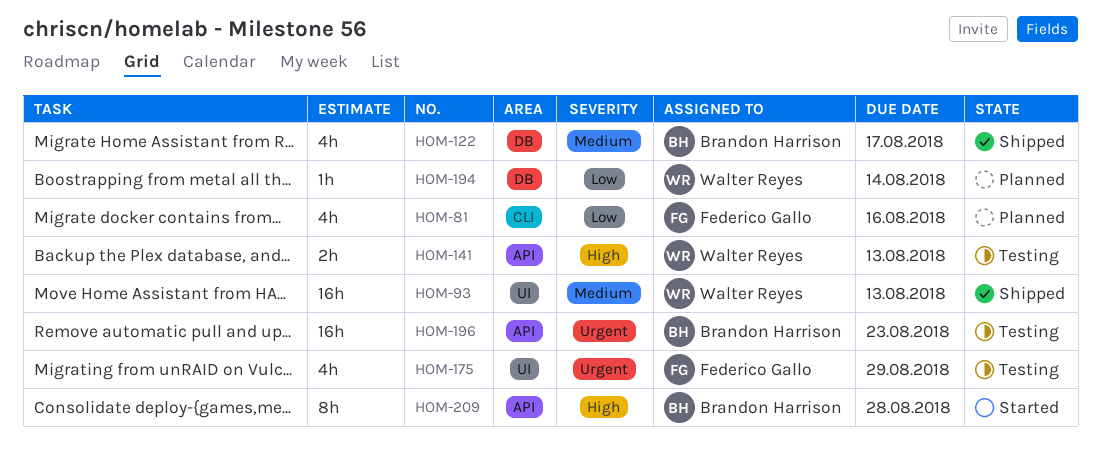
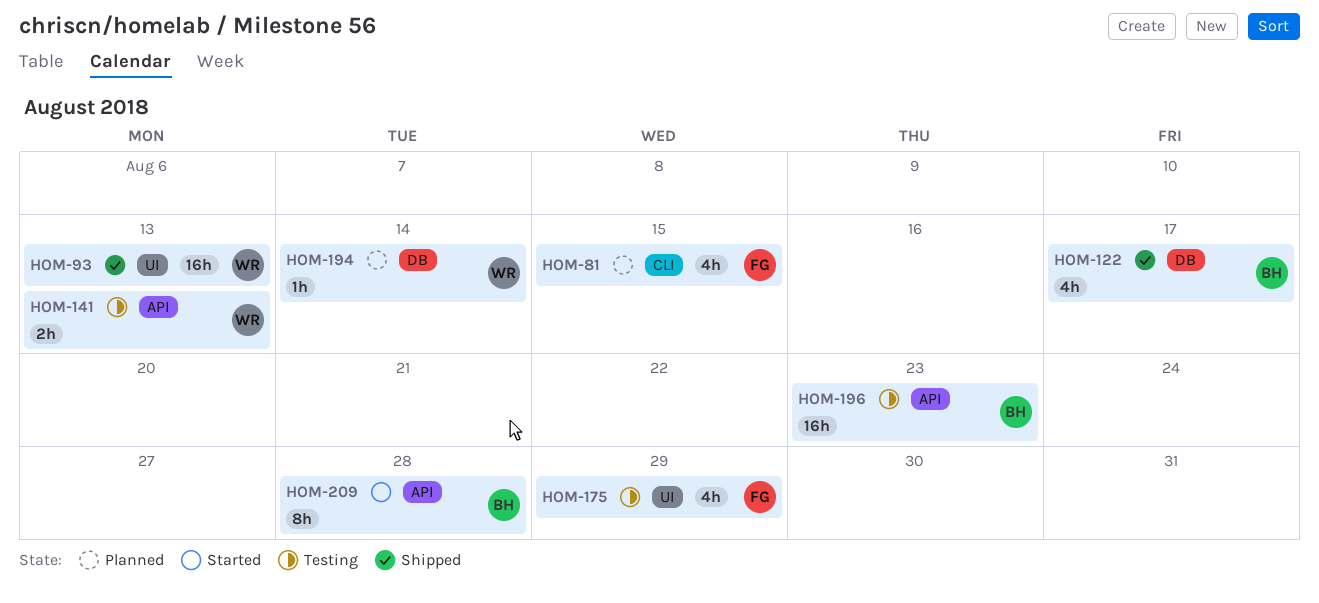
HOM-81, due: Aug 16 -> Aug 15

